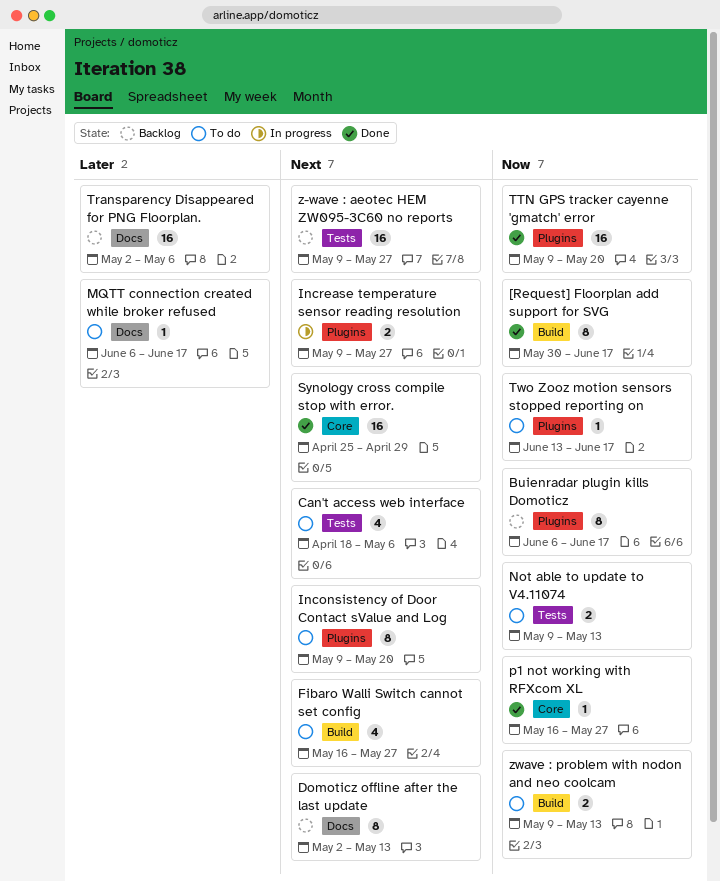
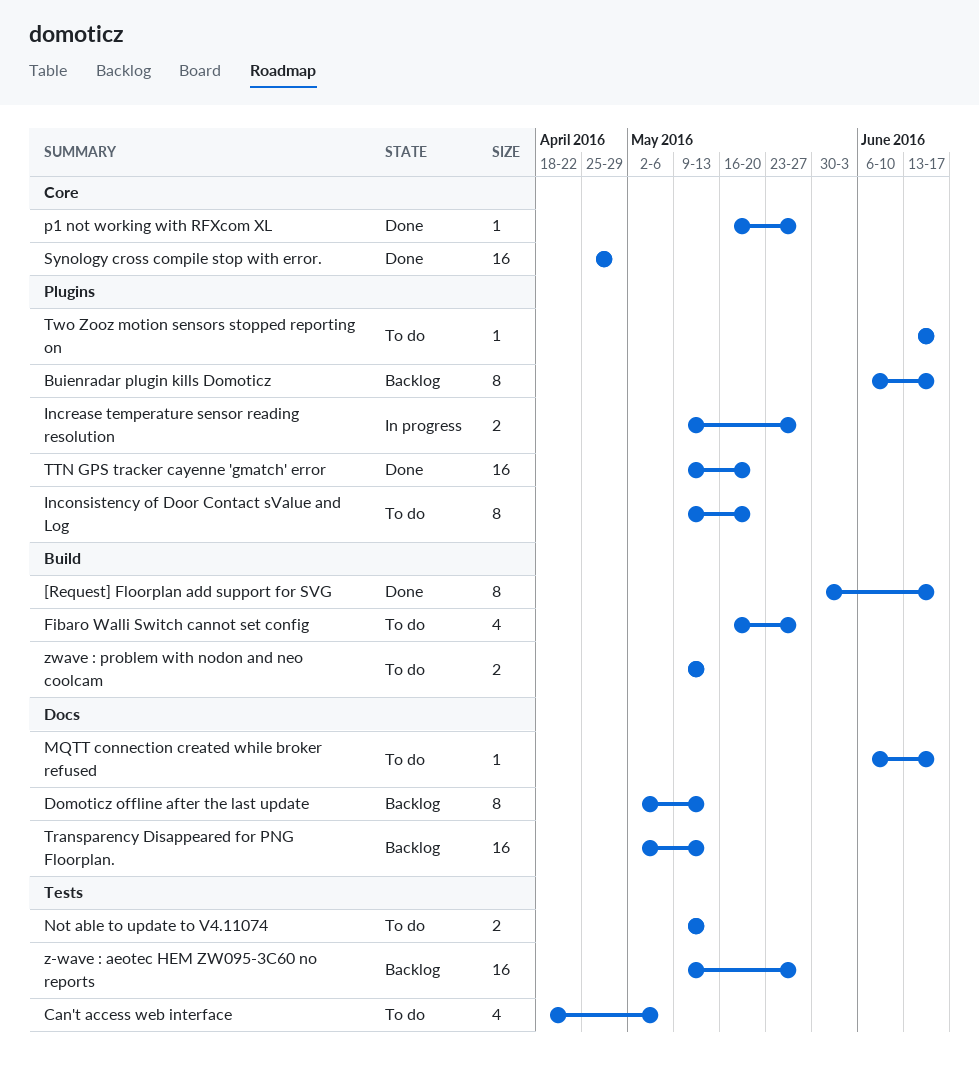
Transparency Disappeared for PNG Floorplan., due: May 6 -> May 13

